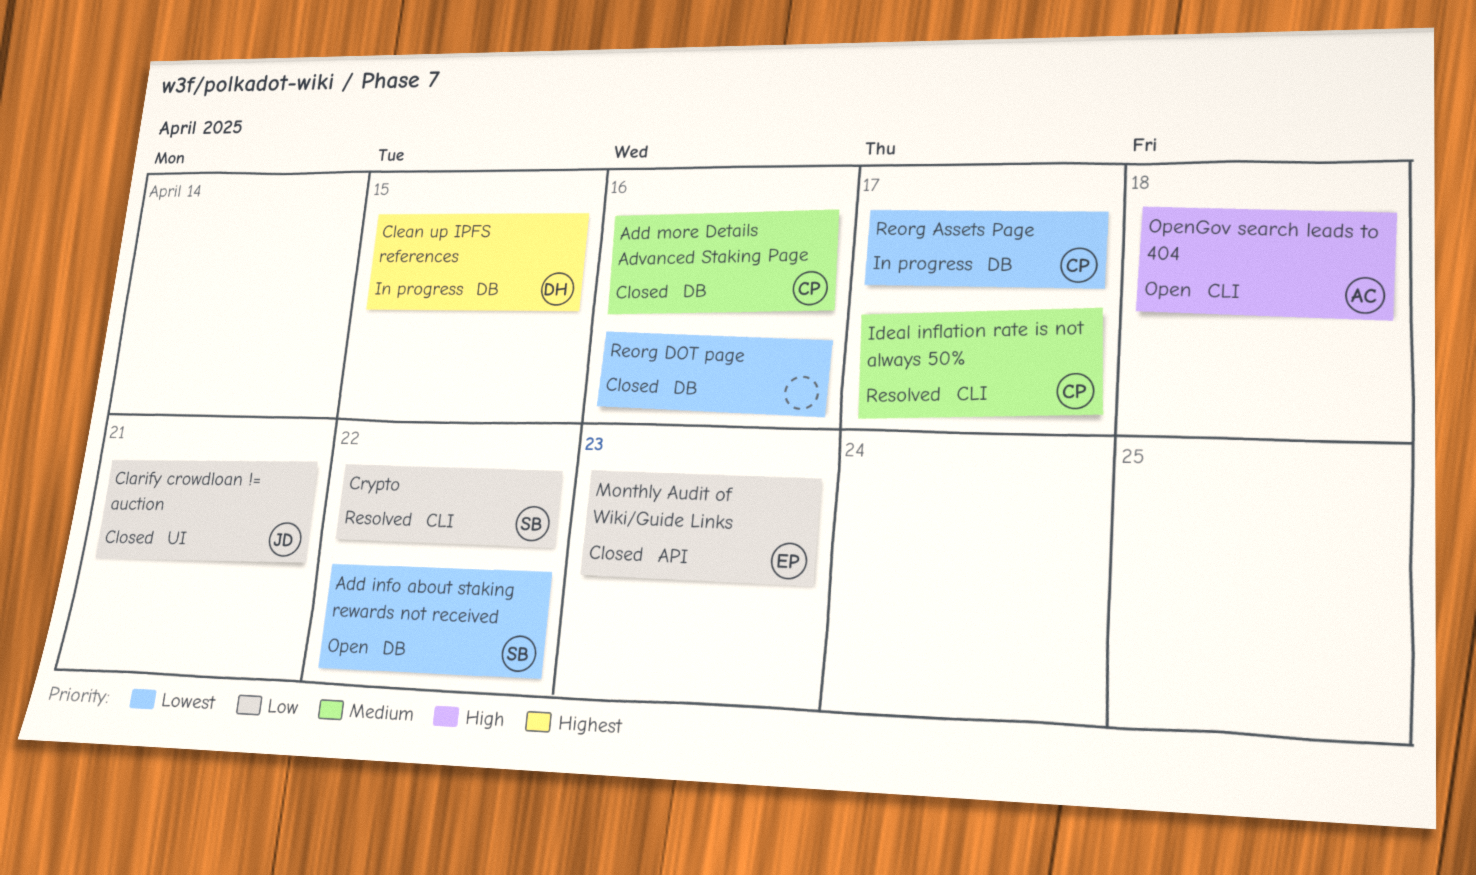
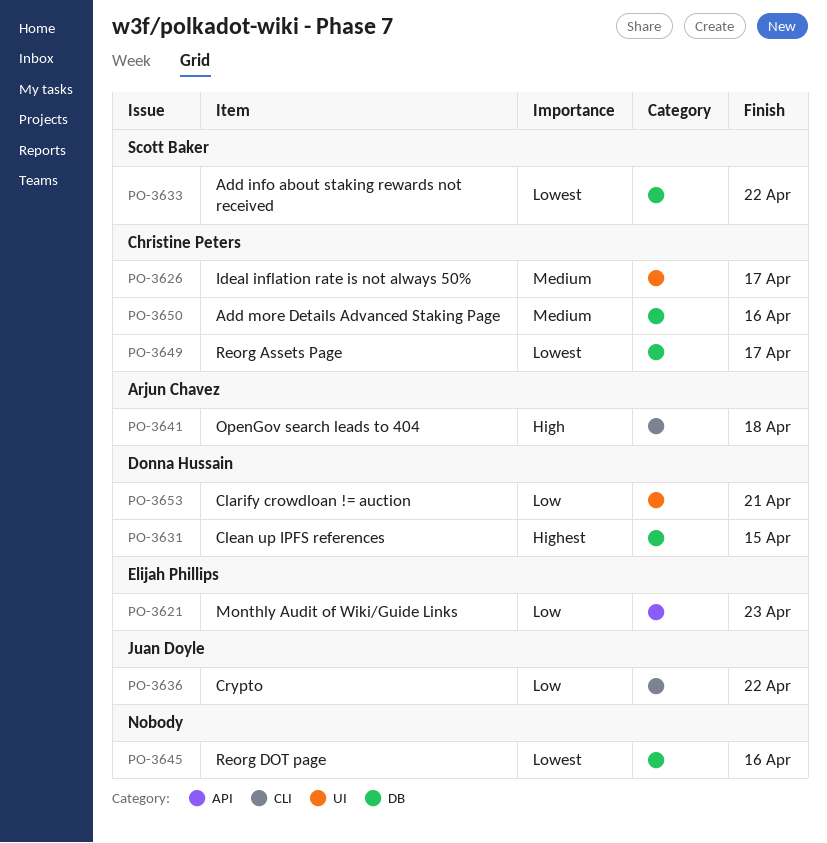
Clarify crowdloan != auction, owner: Juan Doyle -> Donna Hussain
Crypto, owner: Scott Baker -> Juan Doyle
Ideal inflation rate is not always 50%, label: CLI -> UI

